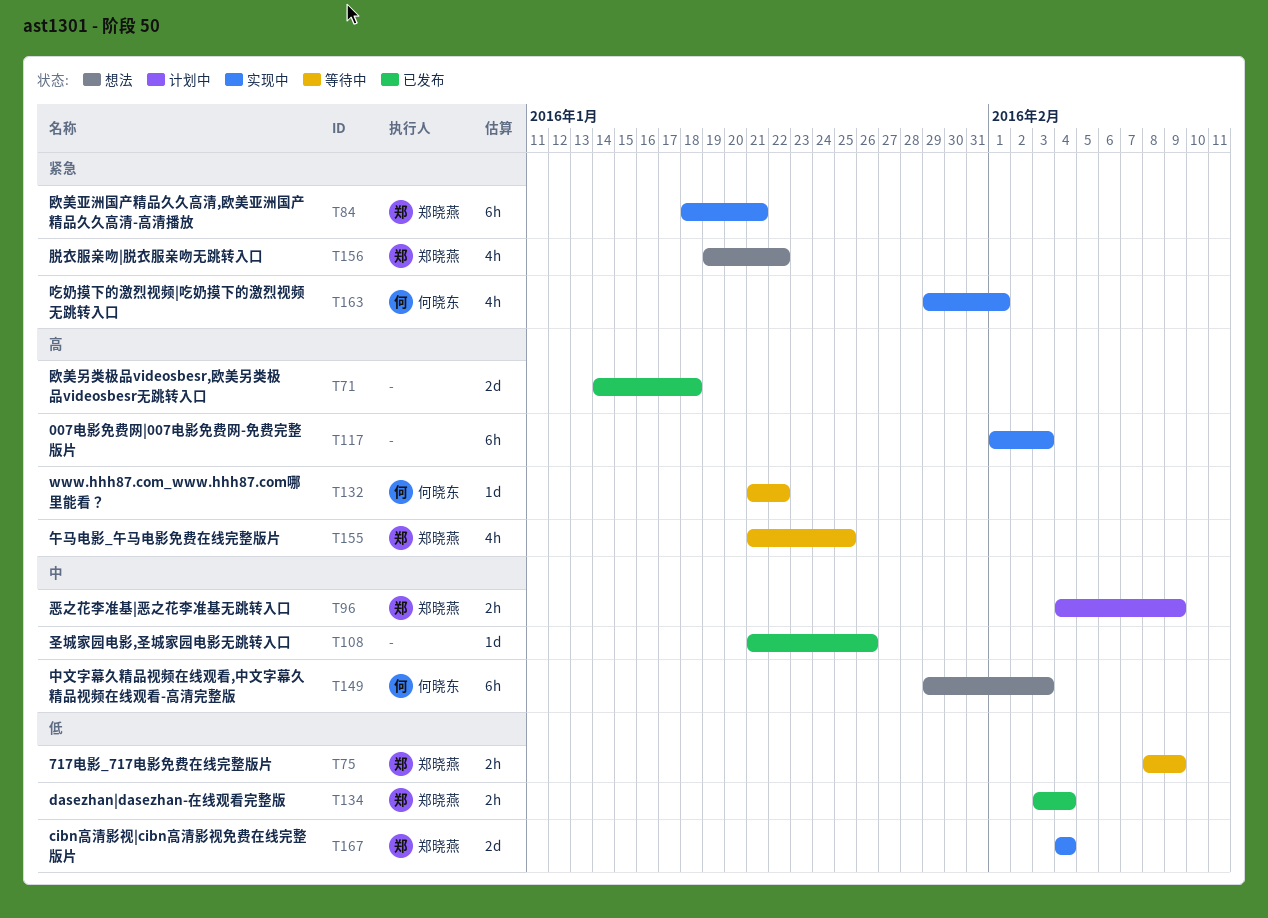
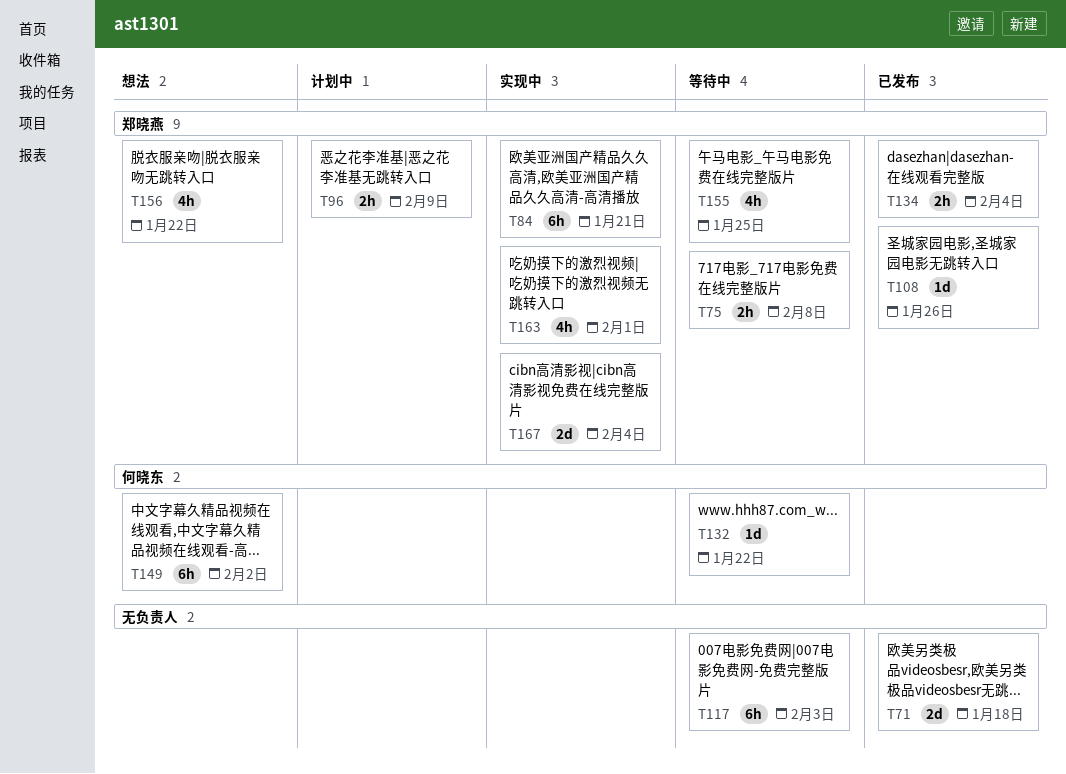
T75, due: Feb 9 -> Feb 8
T108, owner: none -> 郑晓燕
T117, status: 实现中 -> 等待中
T149, due: Feb 3 -> Feb 2
T163, owner: 何晓东 -> 郑晓燕

